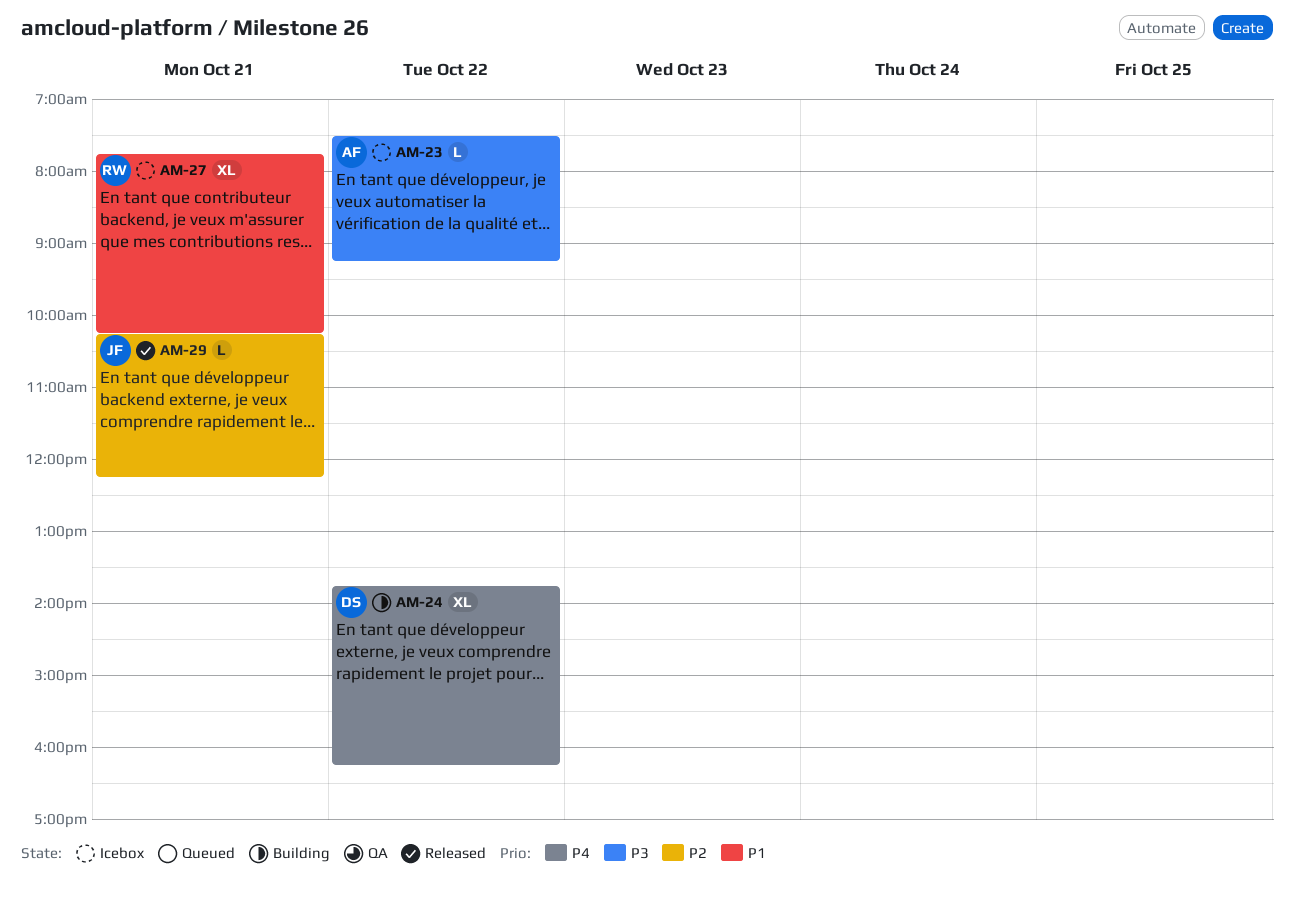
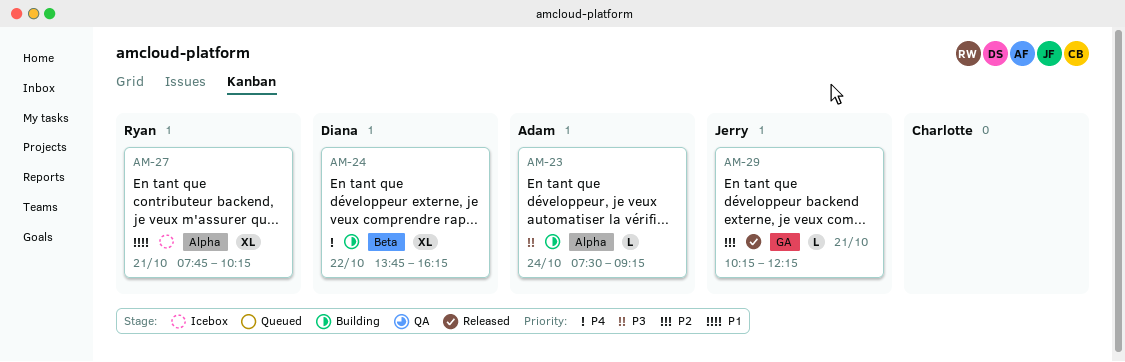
AM-23, status: Icebox -> Building
AM-23, day: Oct 22 -> Oct 24

